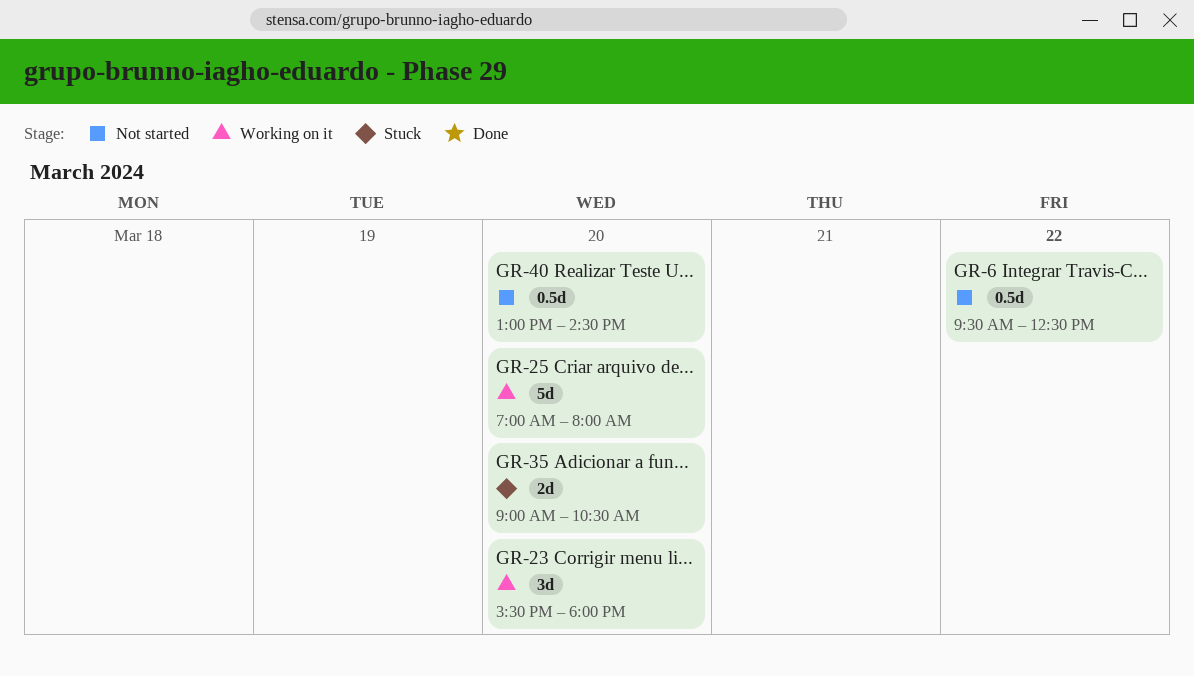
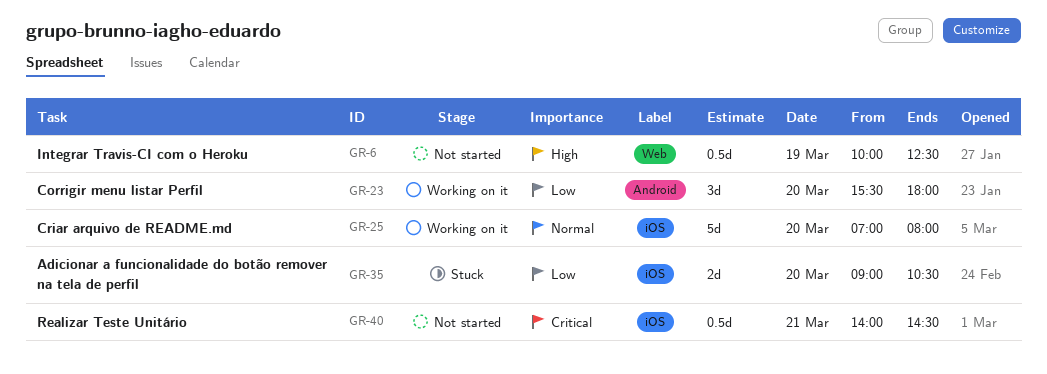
GR-6, day: Mar 22 -> Mar 19
GR-6, begins: 09:30 -> 10:00
GR-40, day: Mar 20 -> Mar 21
GR-40, begins: 13:00 -> 14:00

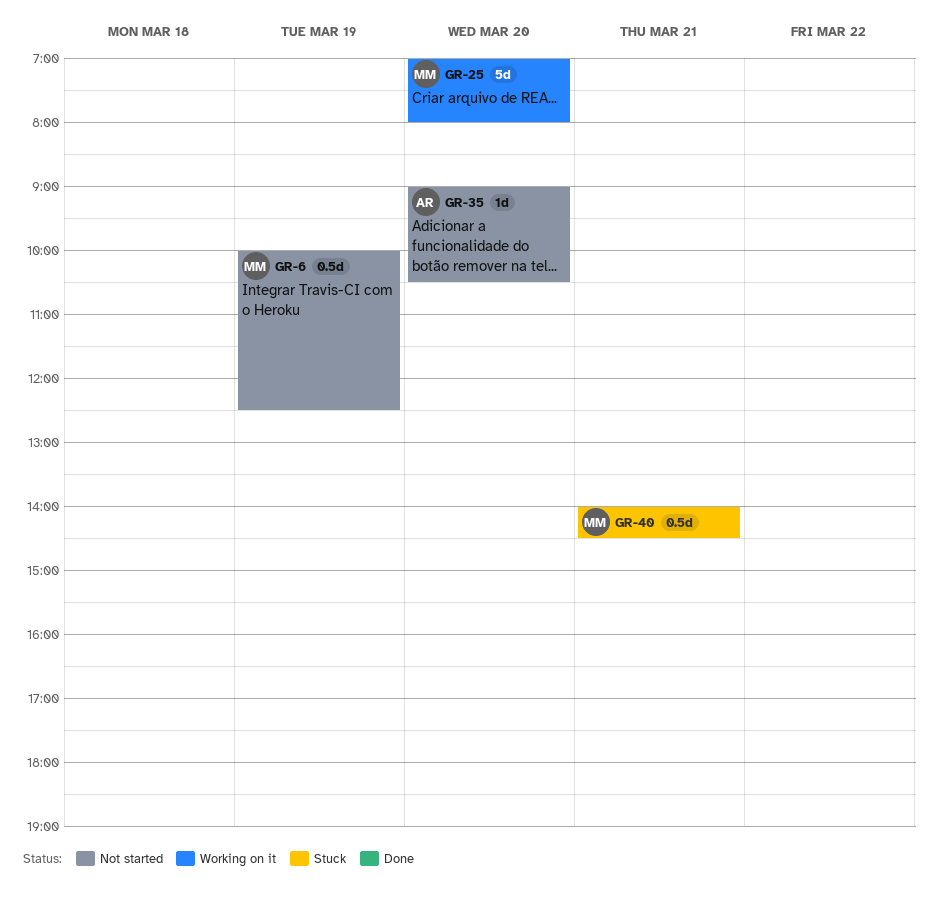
GR-23: present -> none
GR-35, status: Stuck -> Not started
GR-35, estimate: 2d -> 1d
GR-40, status: Not started -> Stuck

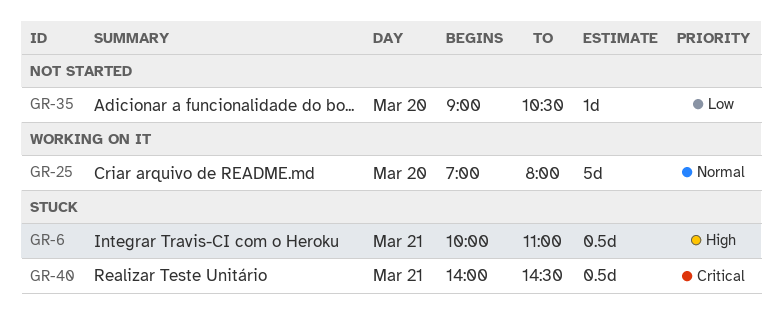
GR-6, status: Not started -> Stuck
GR-6, day: Mar 19 -> Mar 21
GR-6, ends: 12:30 -> 11:00

